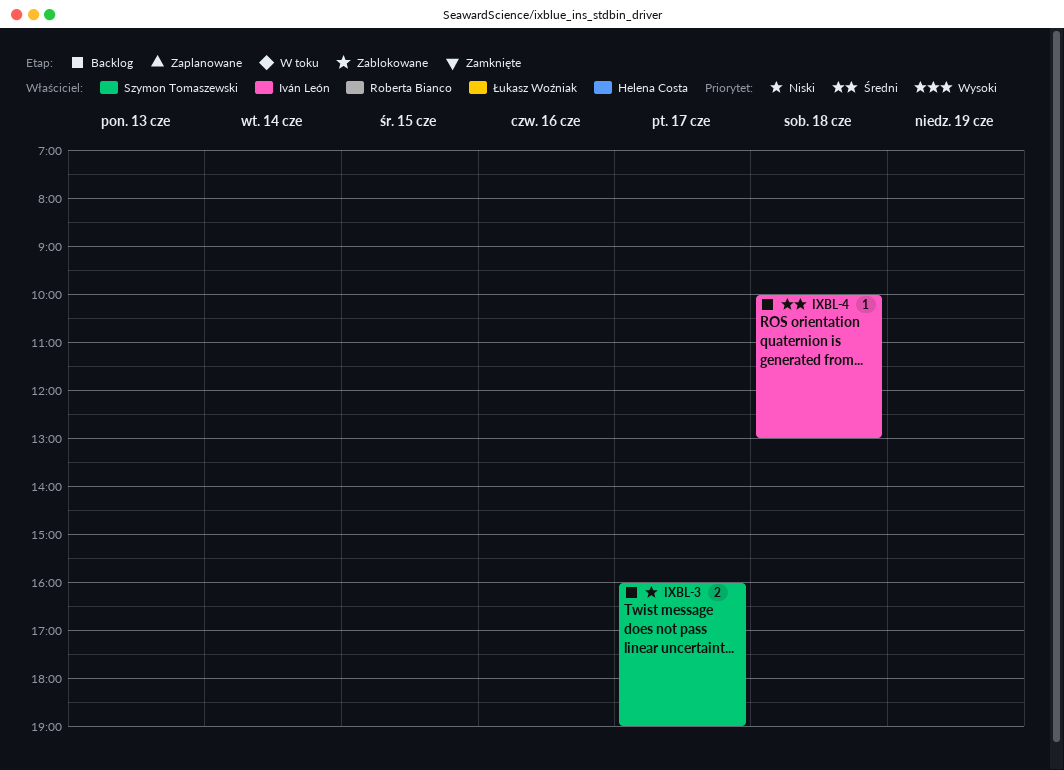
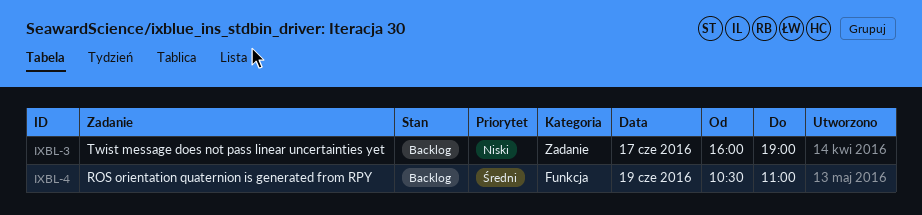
IXBL-4, day: Jun 18 -> Jun 19
IXBL-4, begins: 10:00 -> 10:30
IXBL-4, ends: 13:00 -> 11:00

